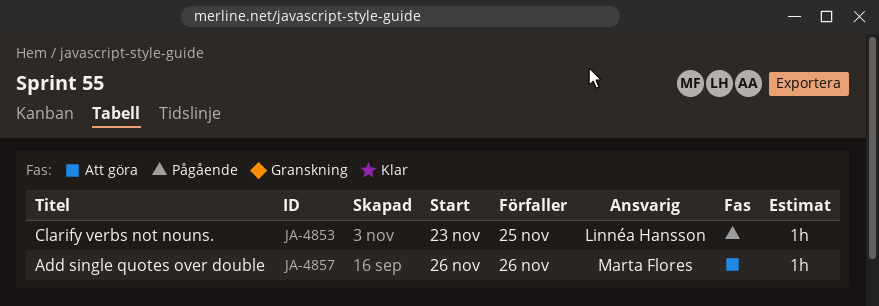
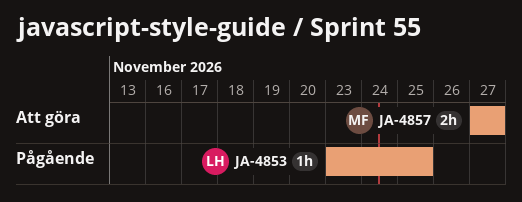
JA-4857, estimate: 1h -> 2h
JA-4857, start: Nov 26 -> Nov 27
JA-4857, due: Nov 26 -> Nov 27

